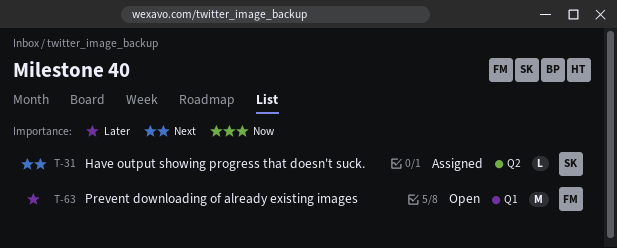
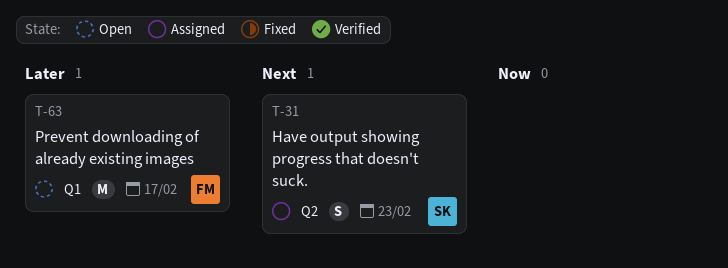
T-31, estimate: L -> S

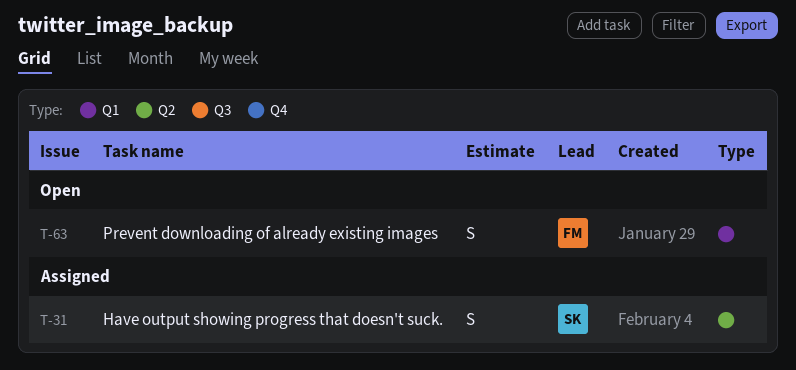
T-63, estimate: M -> S

